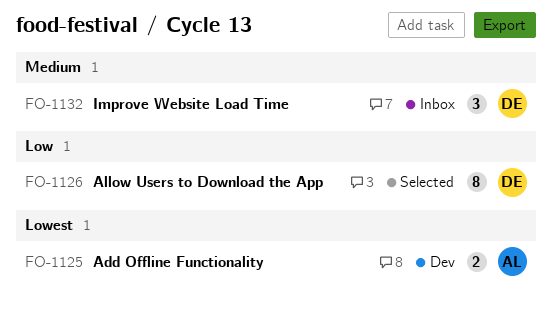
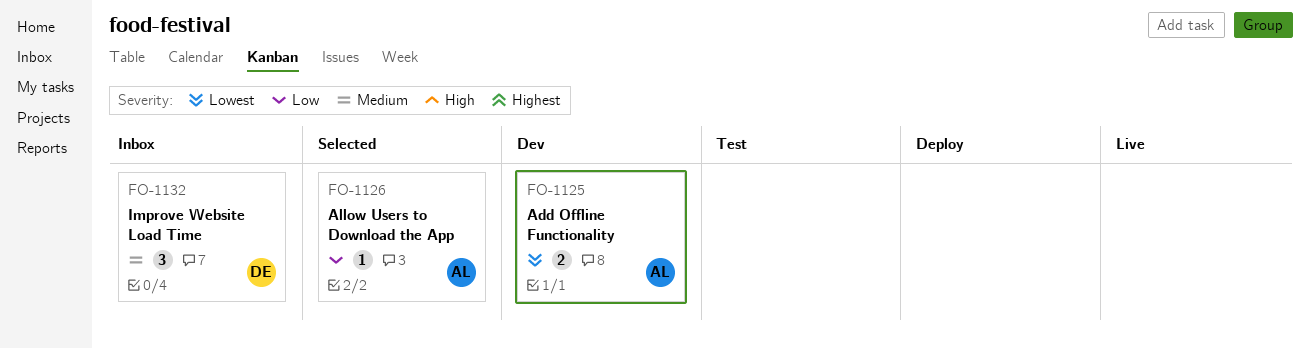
FO-1126, owner: DE -> AL
FO-1126, estimate: 8 -> 1

